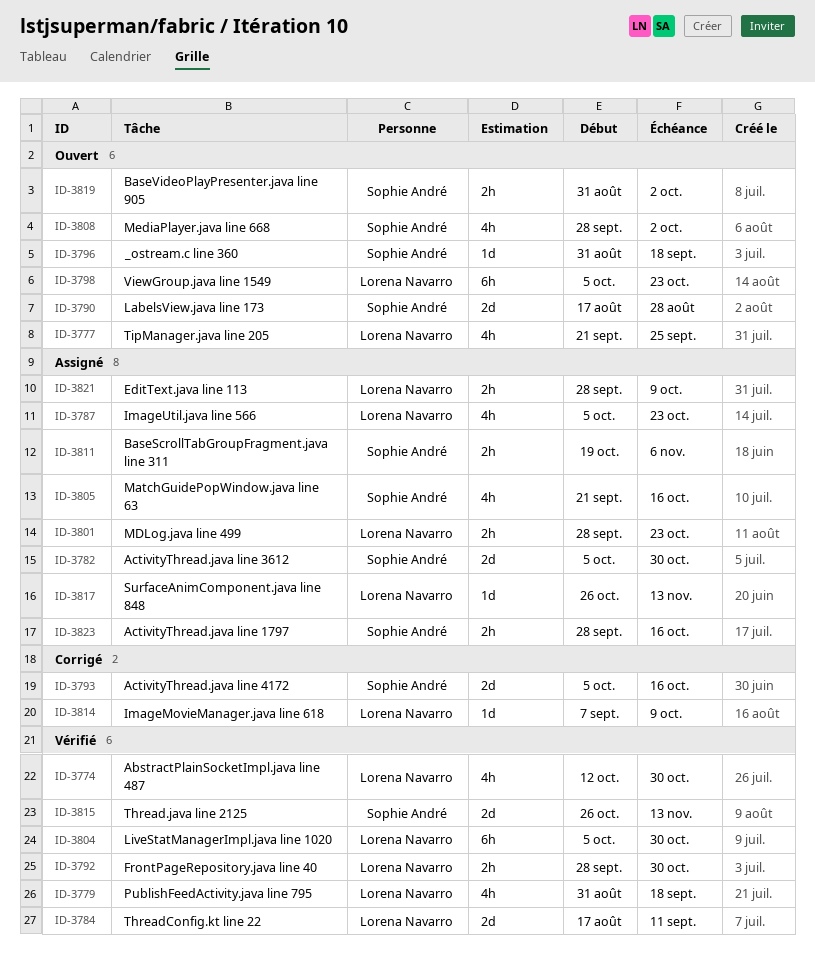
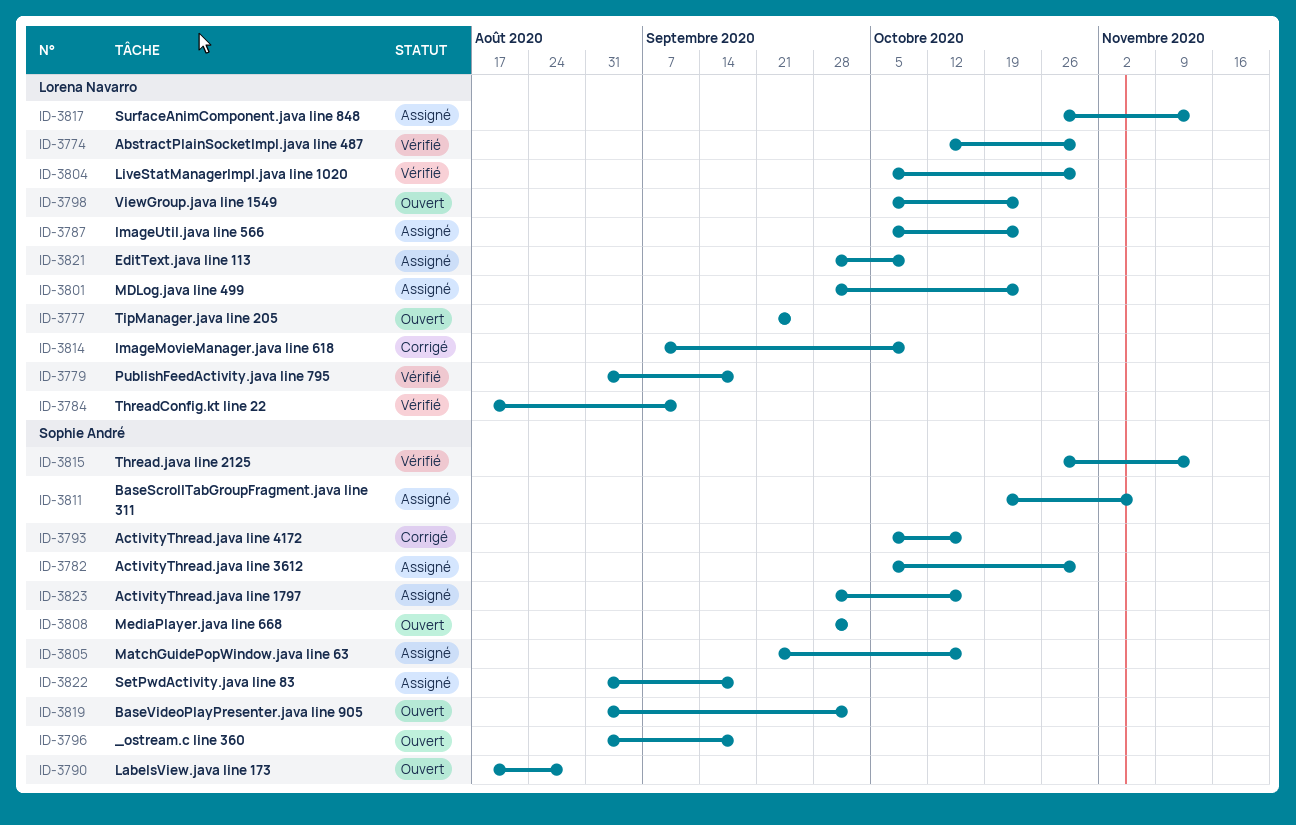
ID-3792: present -> none
ID-3822: none -> present

